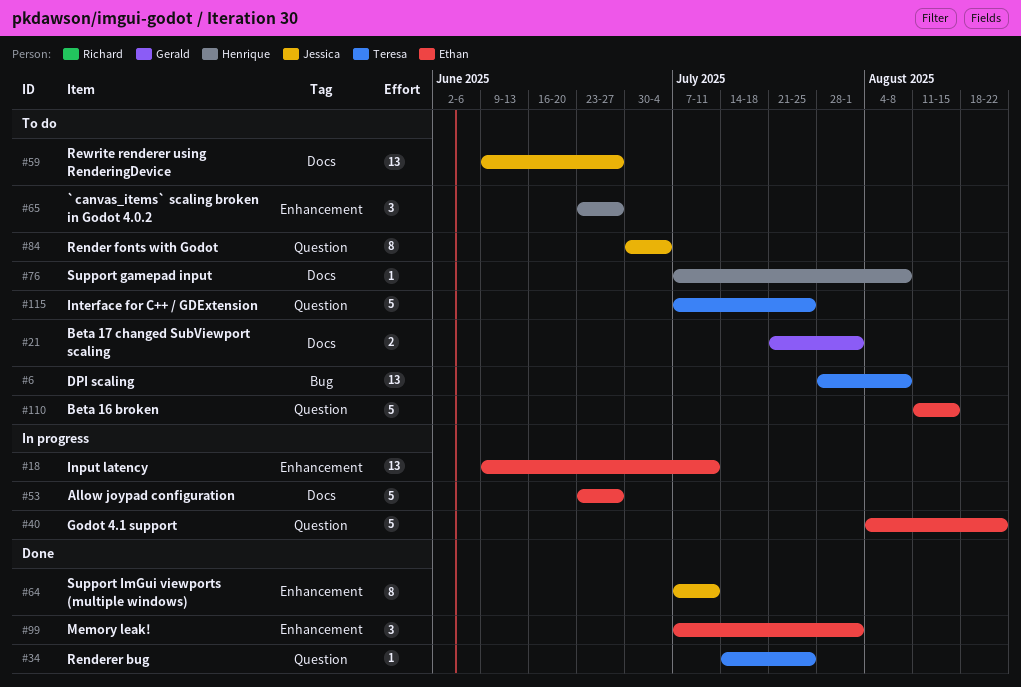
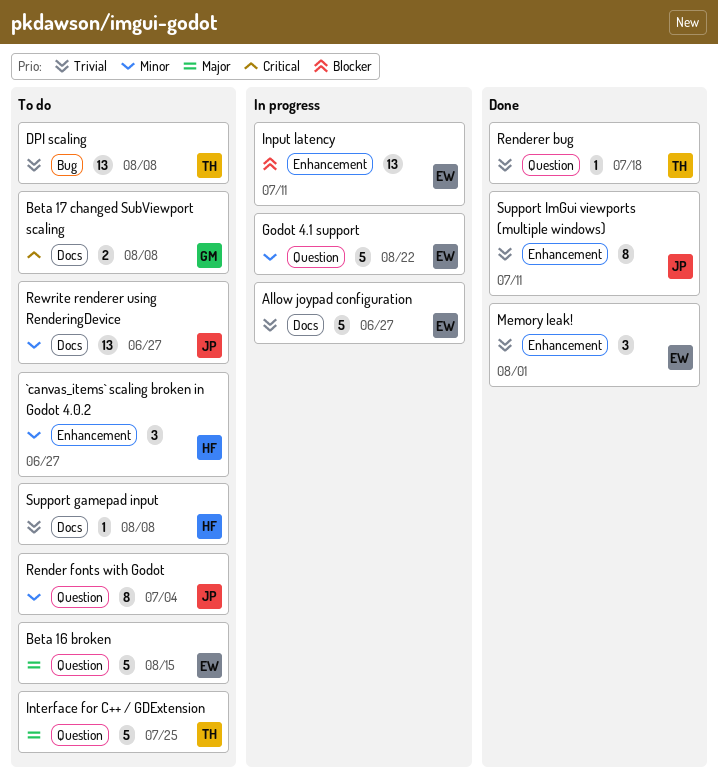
Beta 17 changed SubViewport scaling, due: Aug 1 -> Aug 8
Renderer bug, due: Jul 25 -> Jul 18

